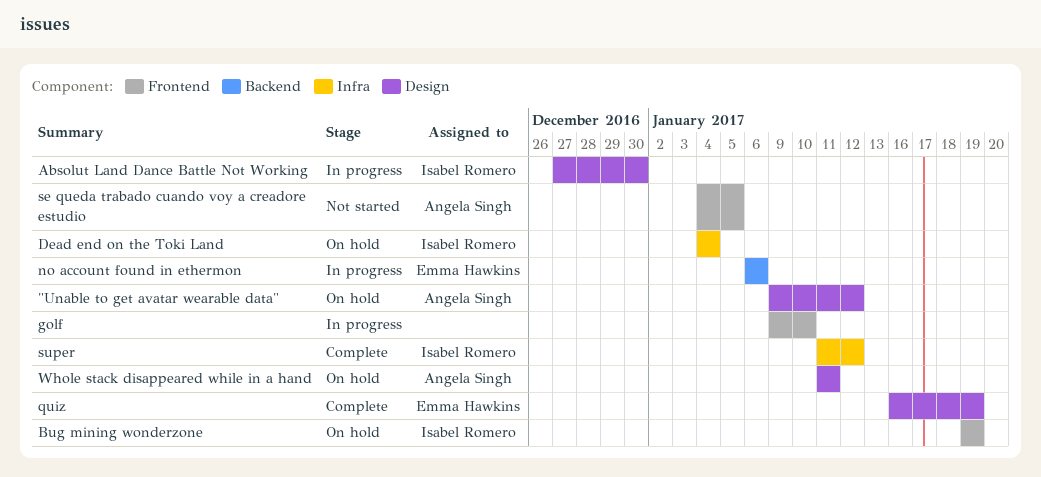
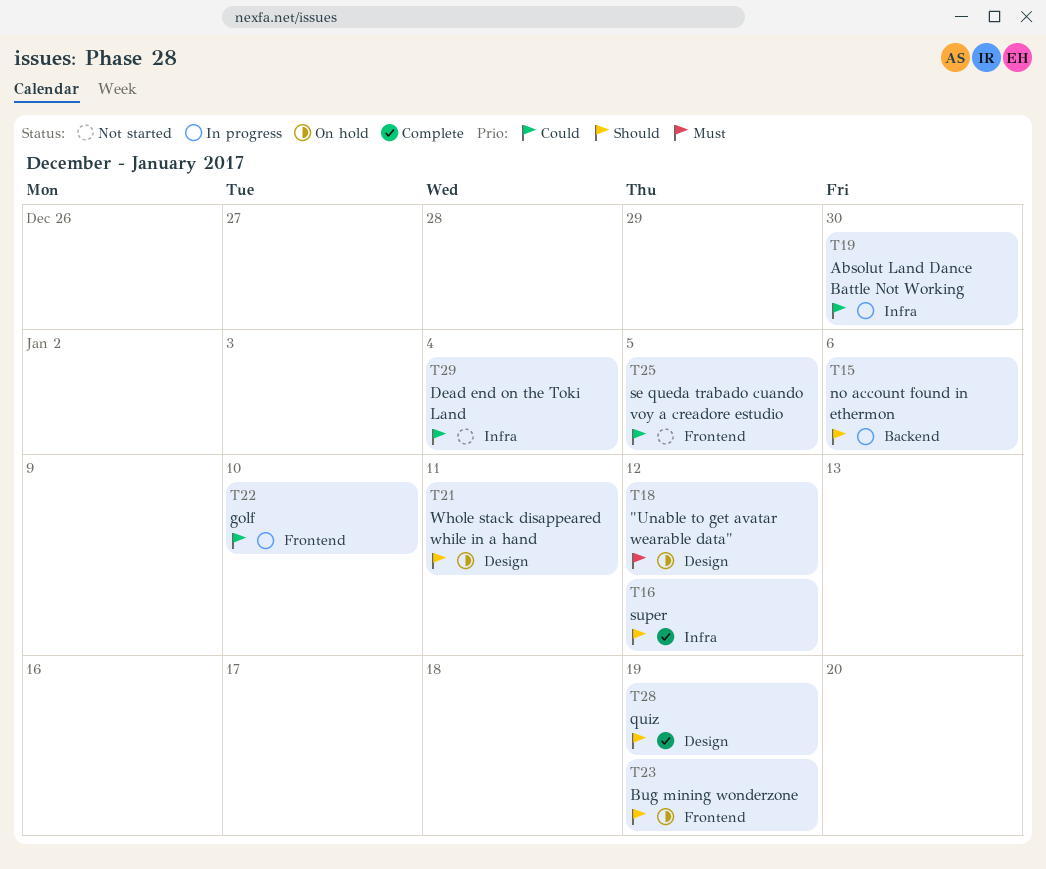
Absolut Land Dance Battle Not Working, label: Design -> Infra
Dead end on the Toki Land, status: On hold -> Not started

